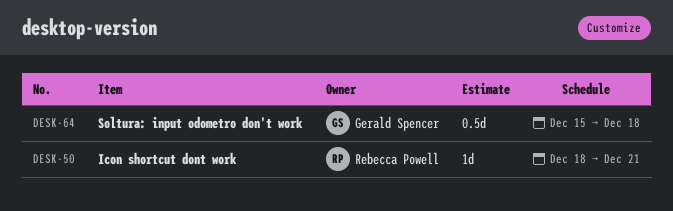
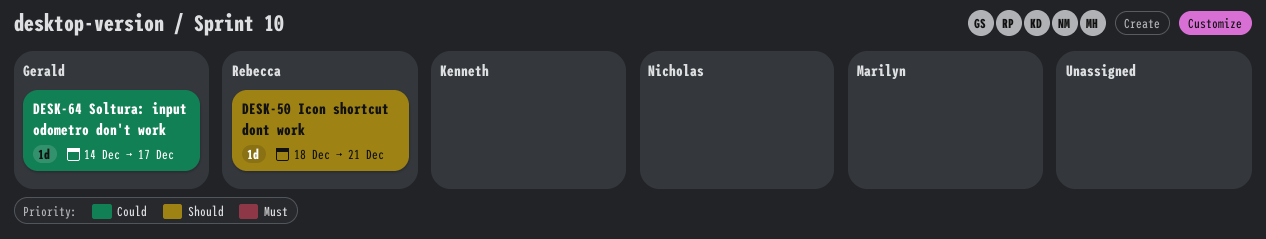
DESK-64, estimate: 0.5d -> 1d
DESK-64, start: Dec 15 -> Dec 14
DESK-64, due: Dec 18 -> Dec 17

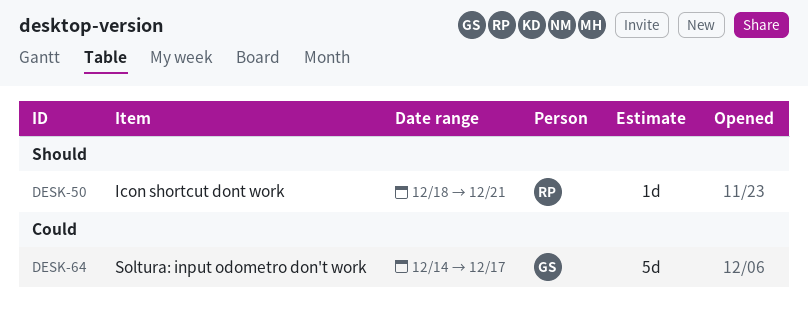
DESK-64, estimate: 1d -> 5d

